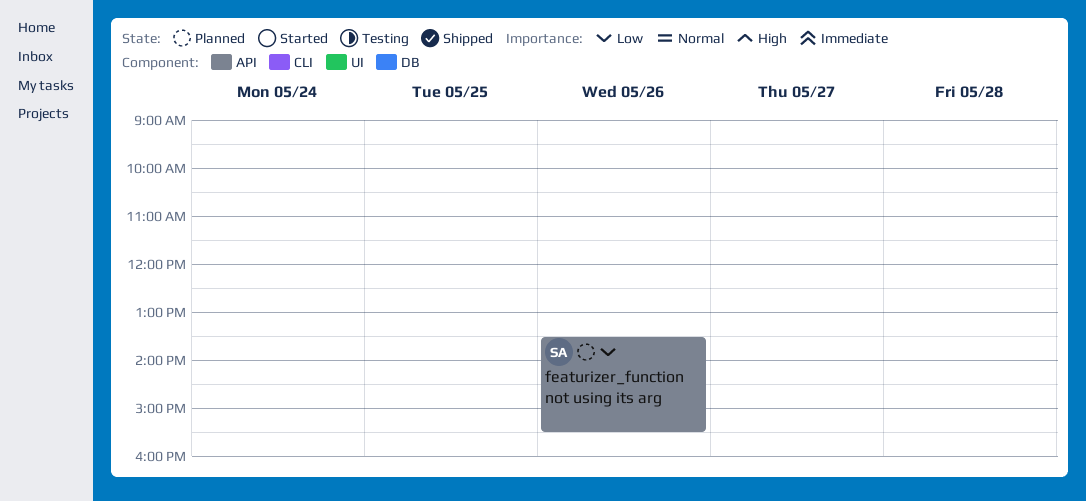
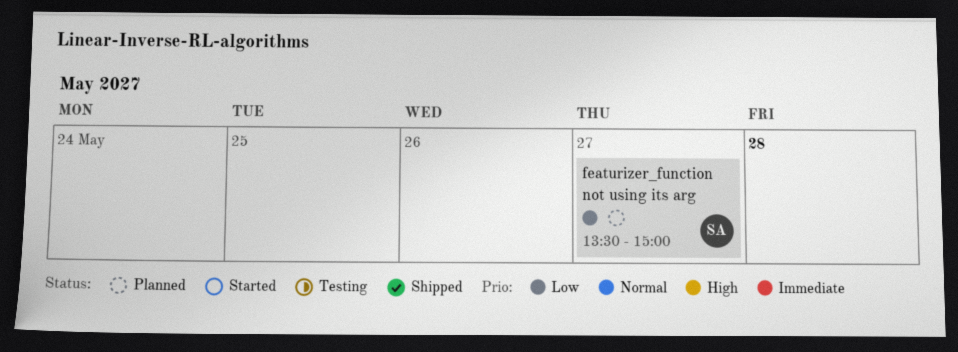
featurizer_function not using its arg, day: May 26 -> May 27
featurizer_function not using its arg, ends: 15:30 -> 15:00

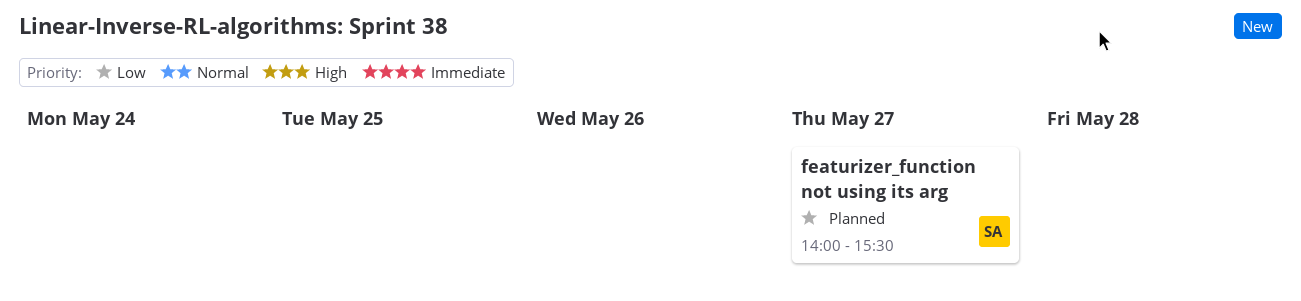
featurizer_function not using its arg, begins: 13:30 -> 14:00
featurizer_function not using its arg, ends: 15:00 -> 15:30

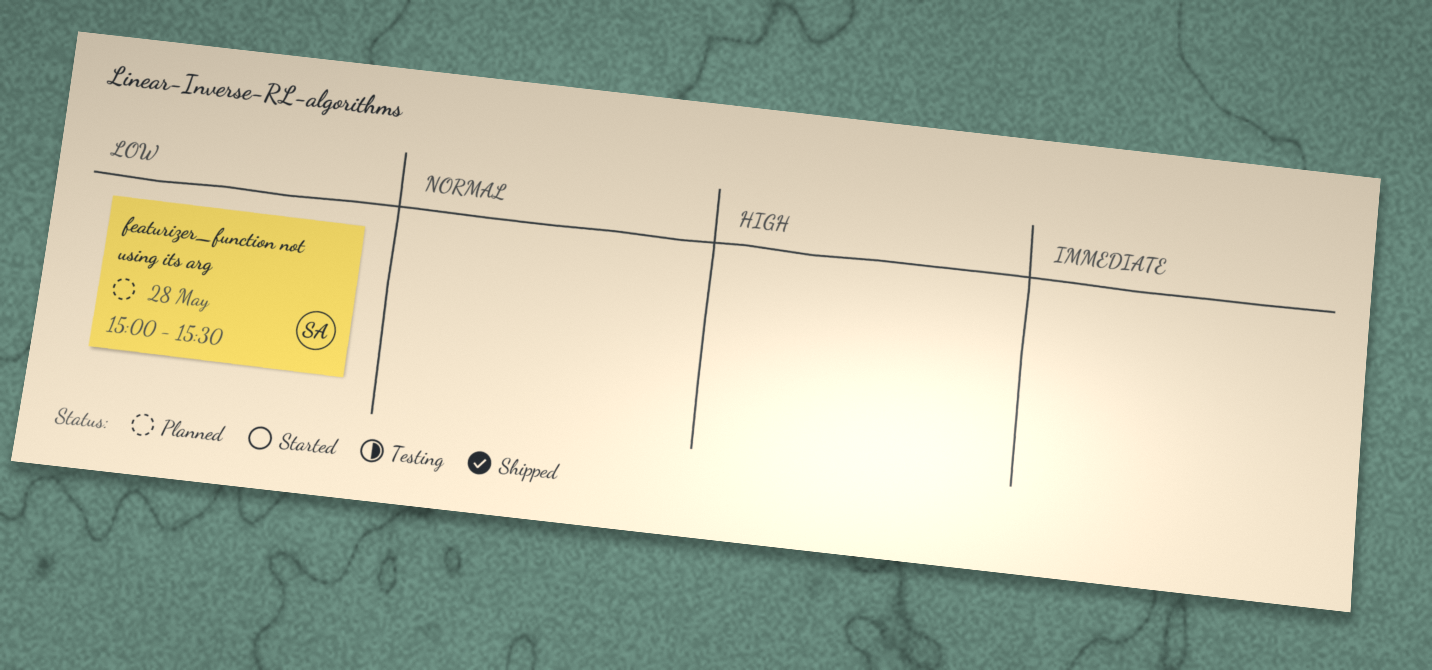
featurizer_function not using its arg, day: May 27 -> May 28
featurizer_function not using its arg, begins: 14:00 -> 15:00

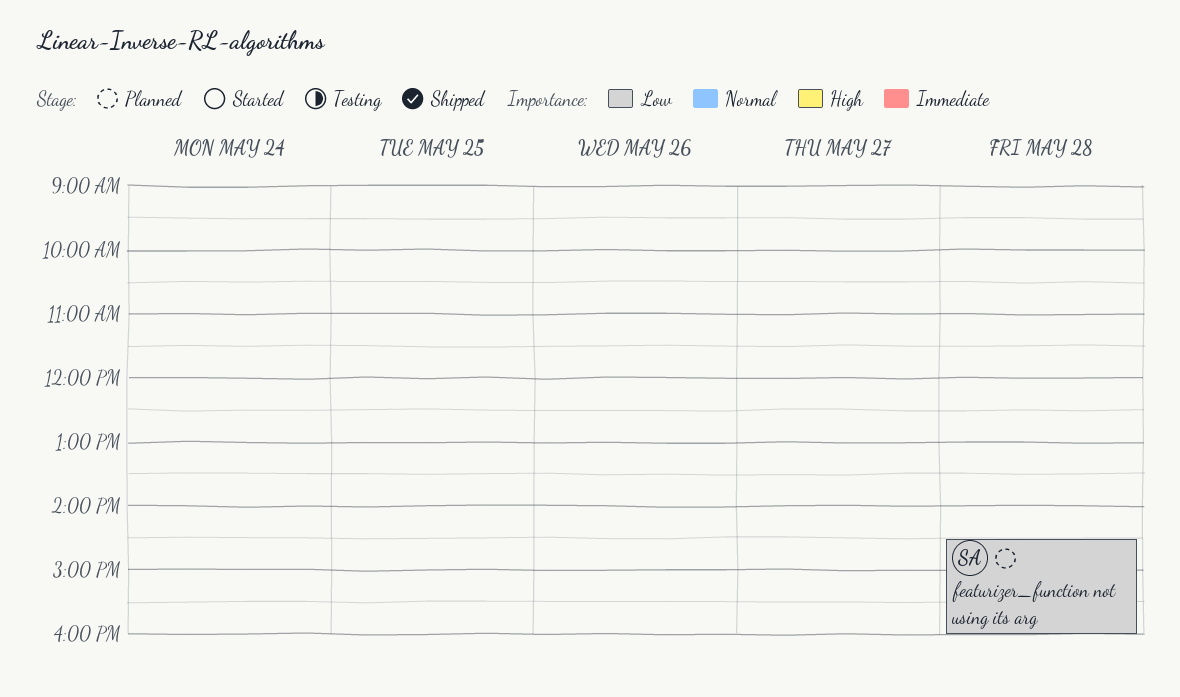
featurizer_function not using its arg, begins: 15:00 -> 14:30
featurizer_function not using its arg, ends: 15:30 -> 16:00

